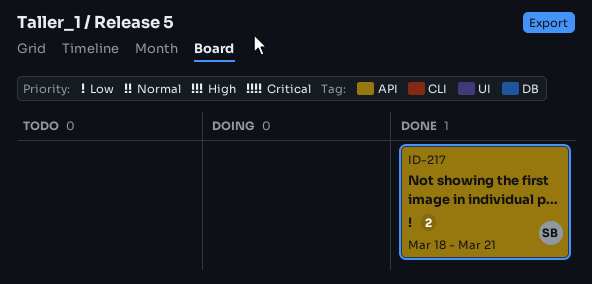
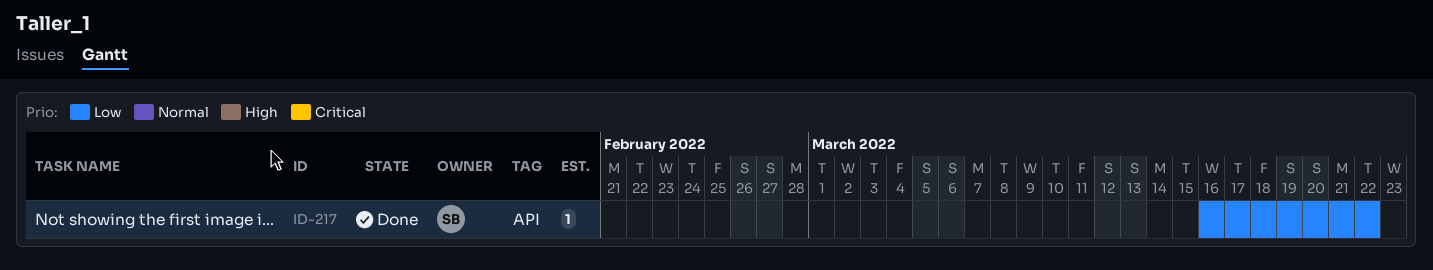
ID-217, estimate: 2 -> 1
ID-217, start: Mar 18 -> Mar 16
ID-217, due: Mar 21 -> Mar 22

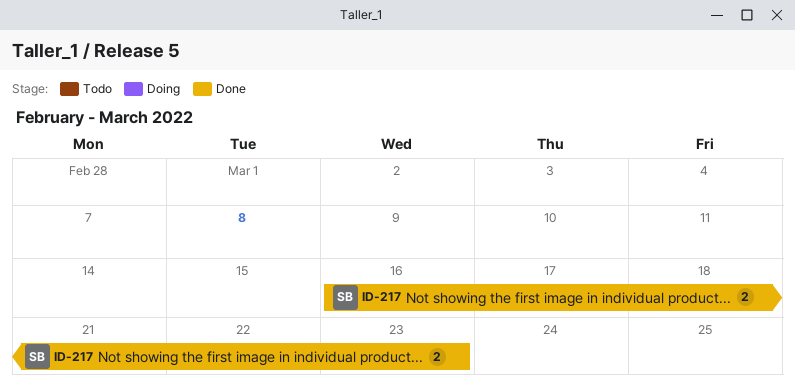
ID-217, estimate: 1 -> 2
ID-217, due: Mar 22 -> Mar 23

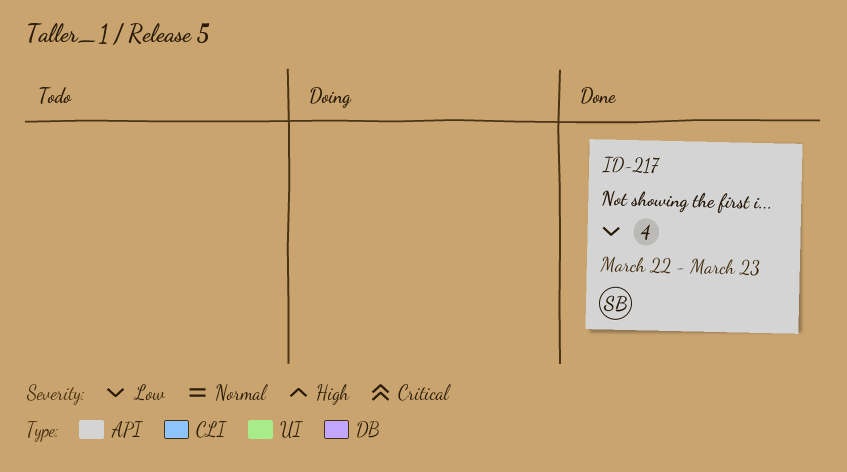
ID-217, estimate: 2 -> 4
ID-217, start: Mar 16 -> Mar 22

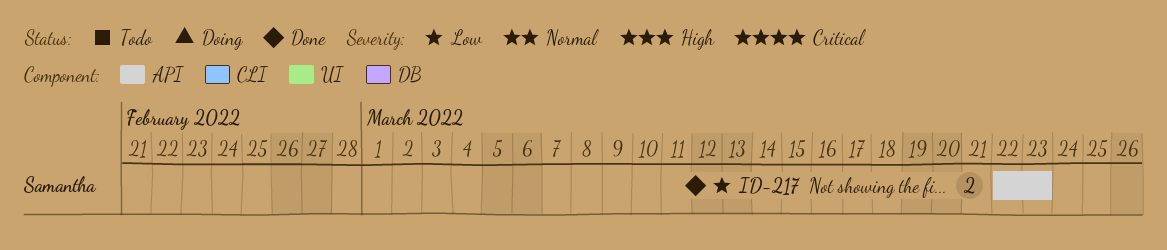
ID-217, estimate: 4 -> 2

